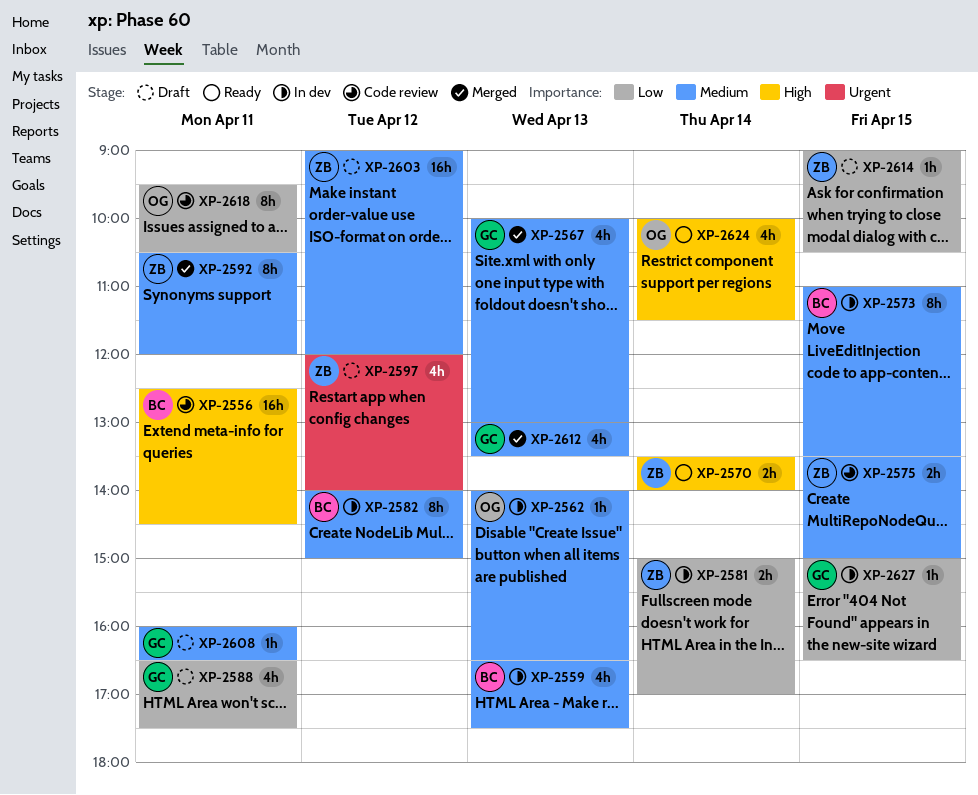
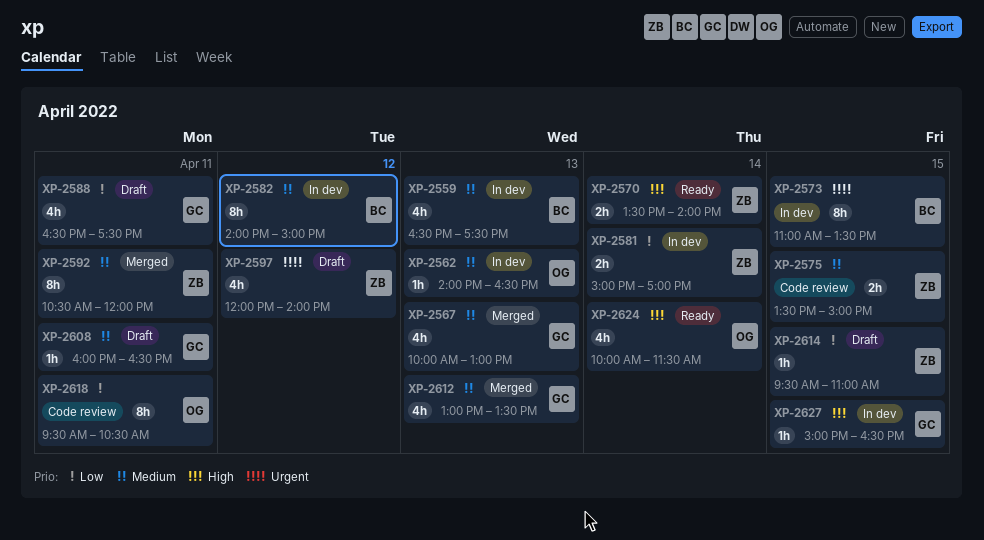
XP-2556: present -> none
XP-2573, priority: Medium -> Urgent
XP-2603: present -> none
XP-2614, begins: 09:00 -> 09:30
XP-2614, ends: 10:30 -> 11:00
XP-2627, priority: Low -> High

